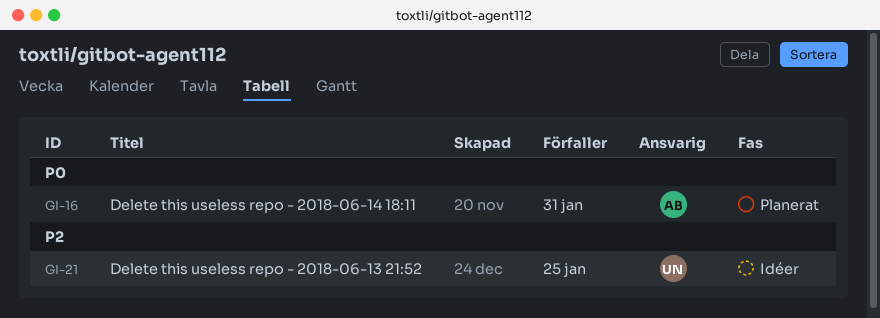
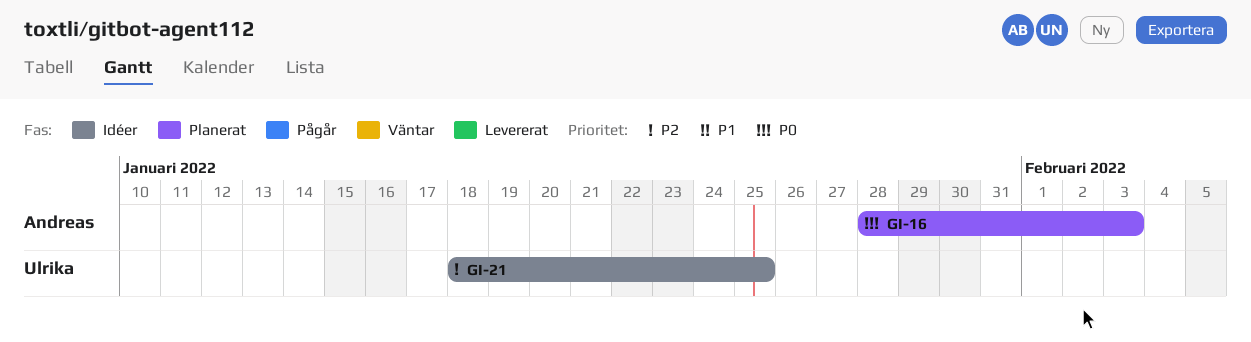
GI-16, due: Jan 31 -> Feb 3

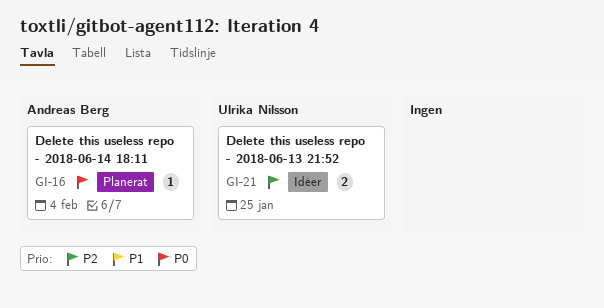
GI-16, due: Feb 3 -> Feb 4

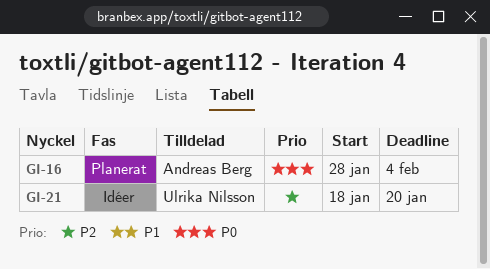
GI-21, due: Jan 25 -> Jan 20

